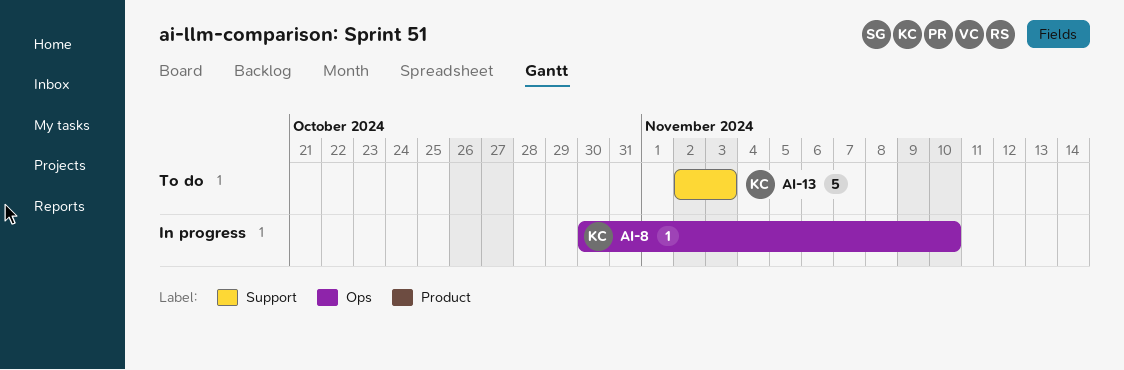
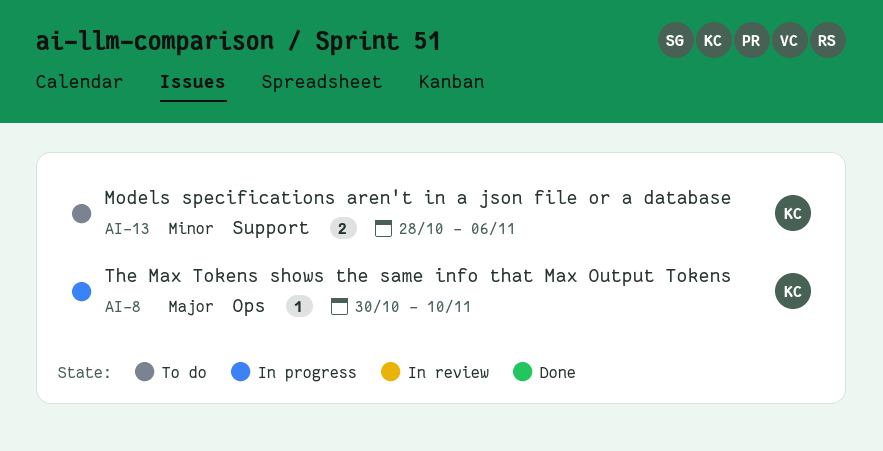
AI-13, estimate: 5 -> 2
AI-13, start: Nov 2 -> Oct 28
AI-13, due: Nov 3 -> Nov 6

